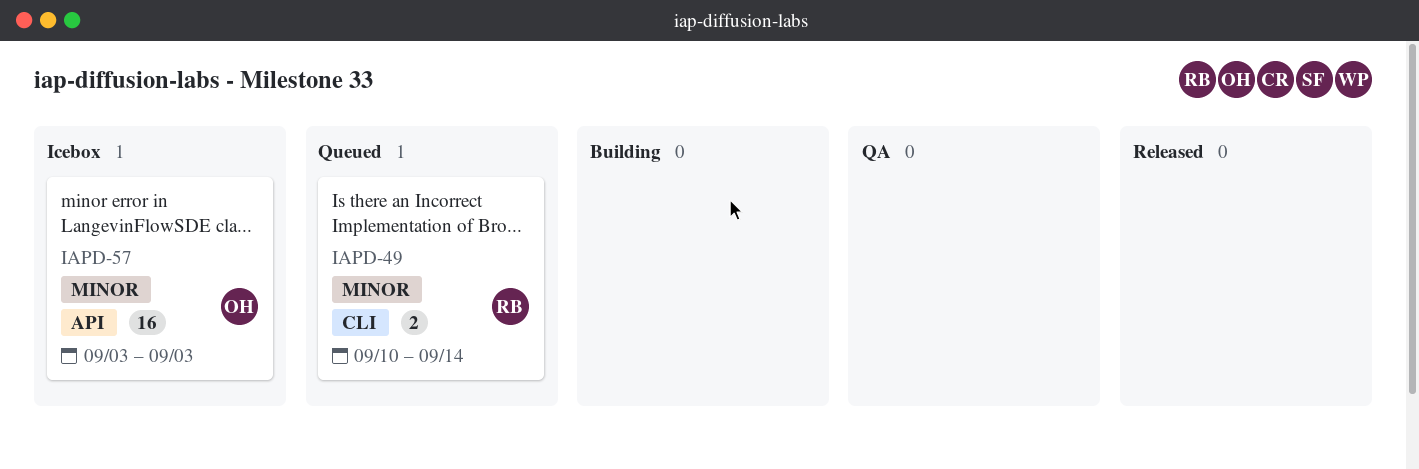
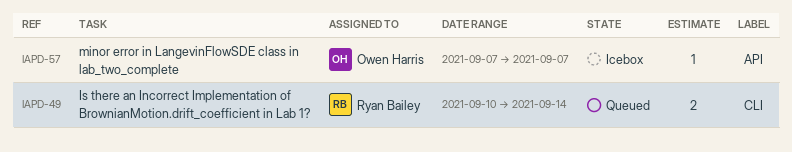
IAPD-57, estimate: 16 -> 1
IAPD-57, start: Sep 3 -> Sep 7
IAPD-57, due: Sep 3 -> Sep 7

